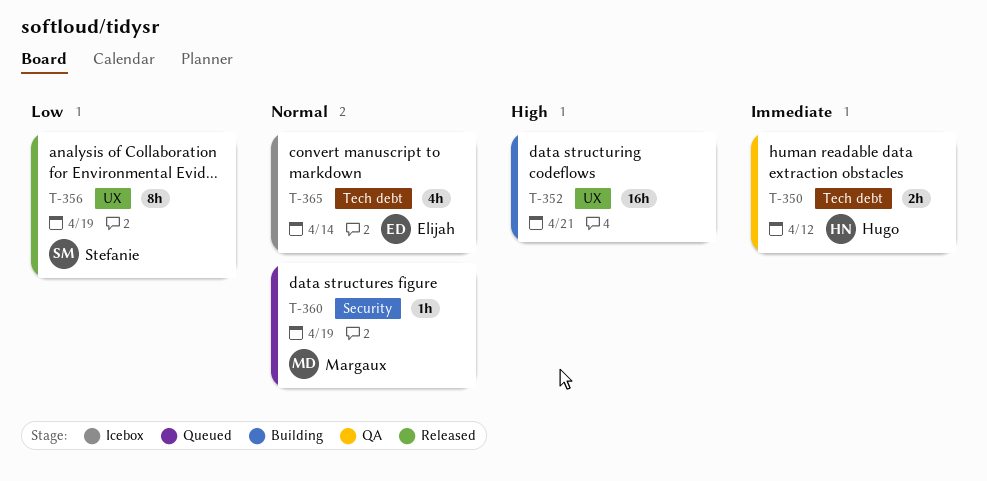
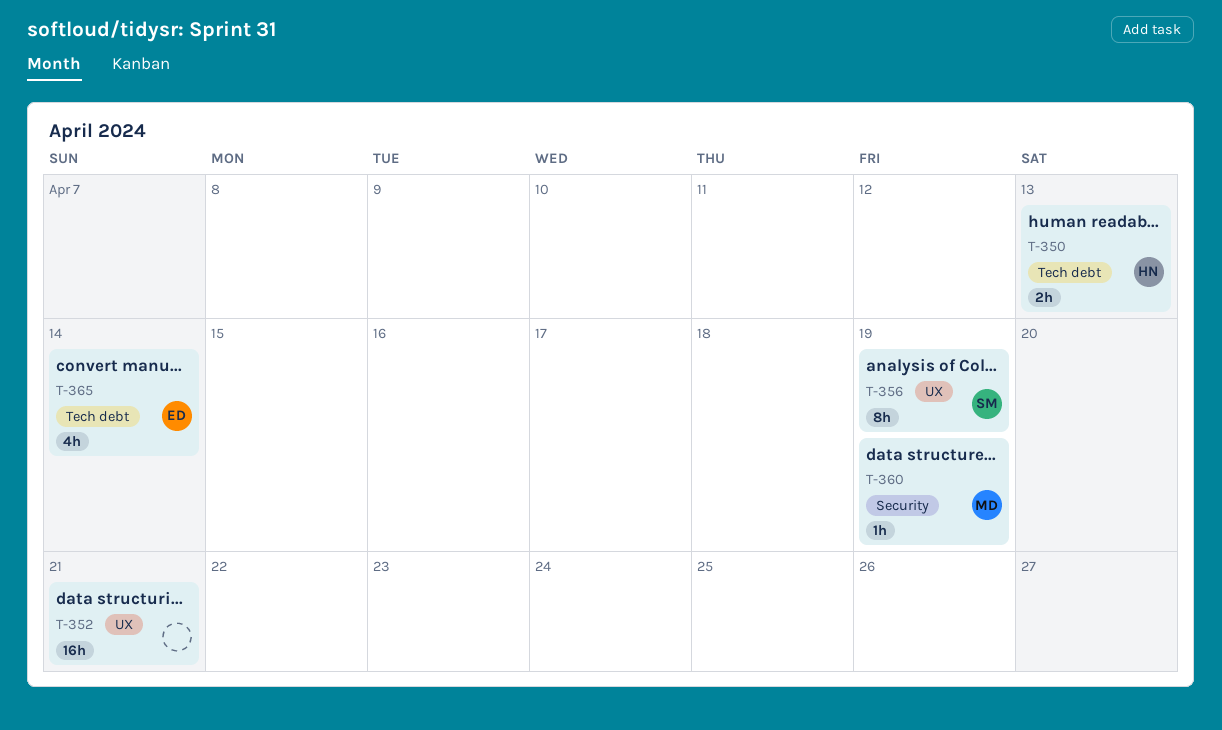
T-350, due: Apr 12 -> Apr 13

